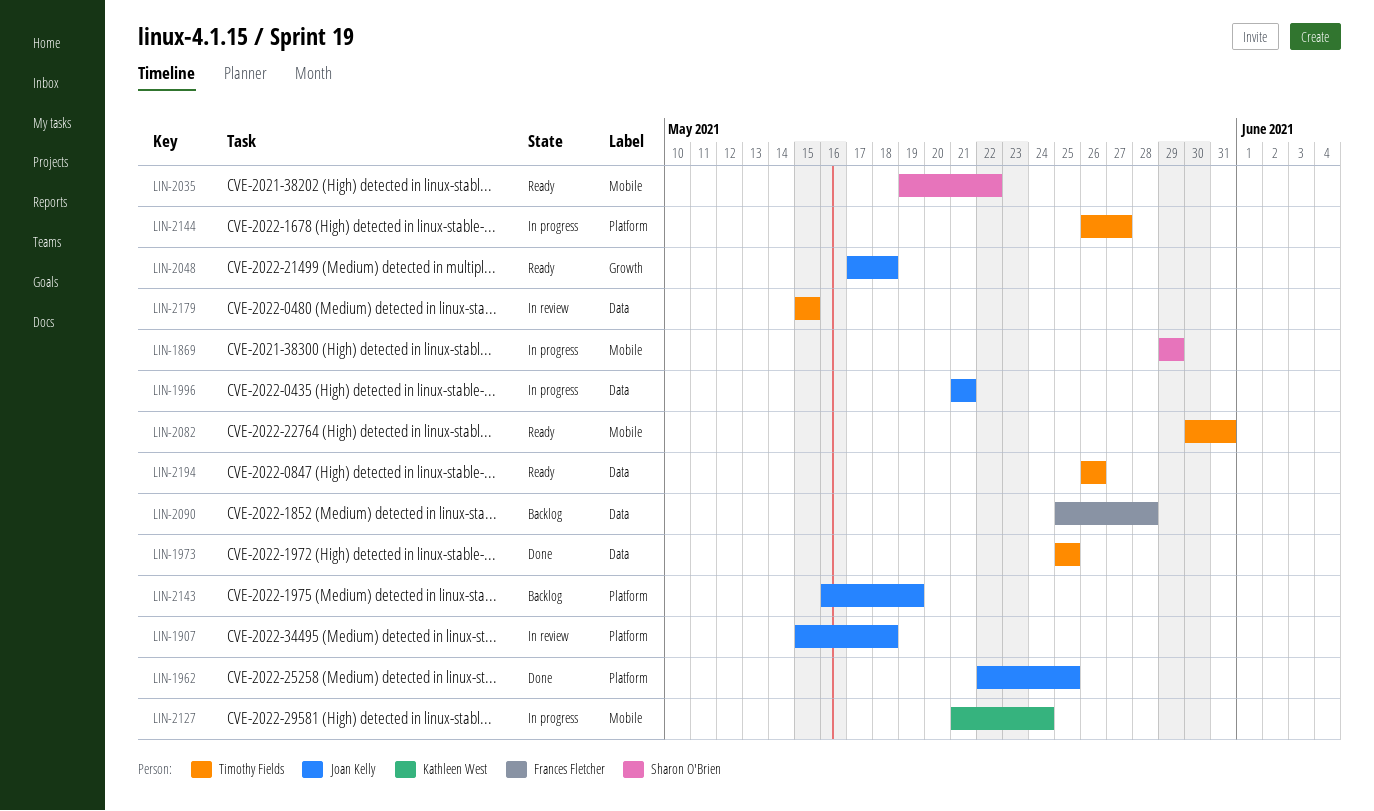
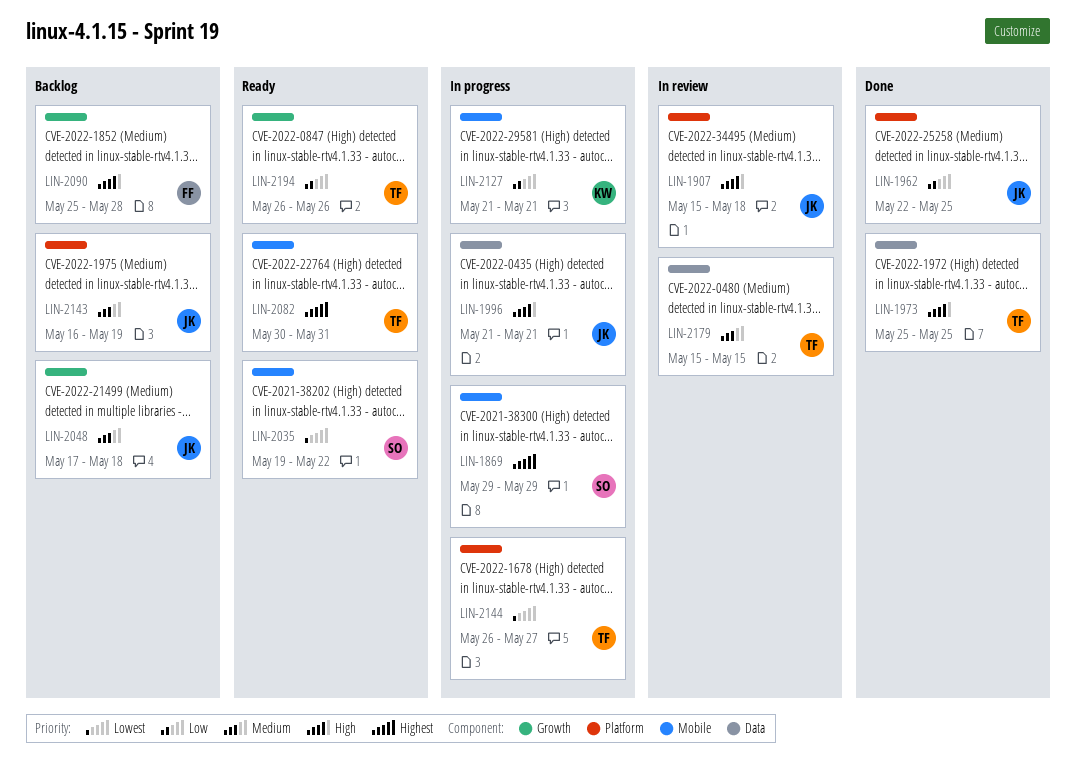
LIN-2048, status: Ready -> Backlog
LIN-2090, label: Data -> Growth
LIN-2127, due: May 24 -> May 21
LIN-2194, label: Data -> Growth

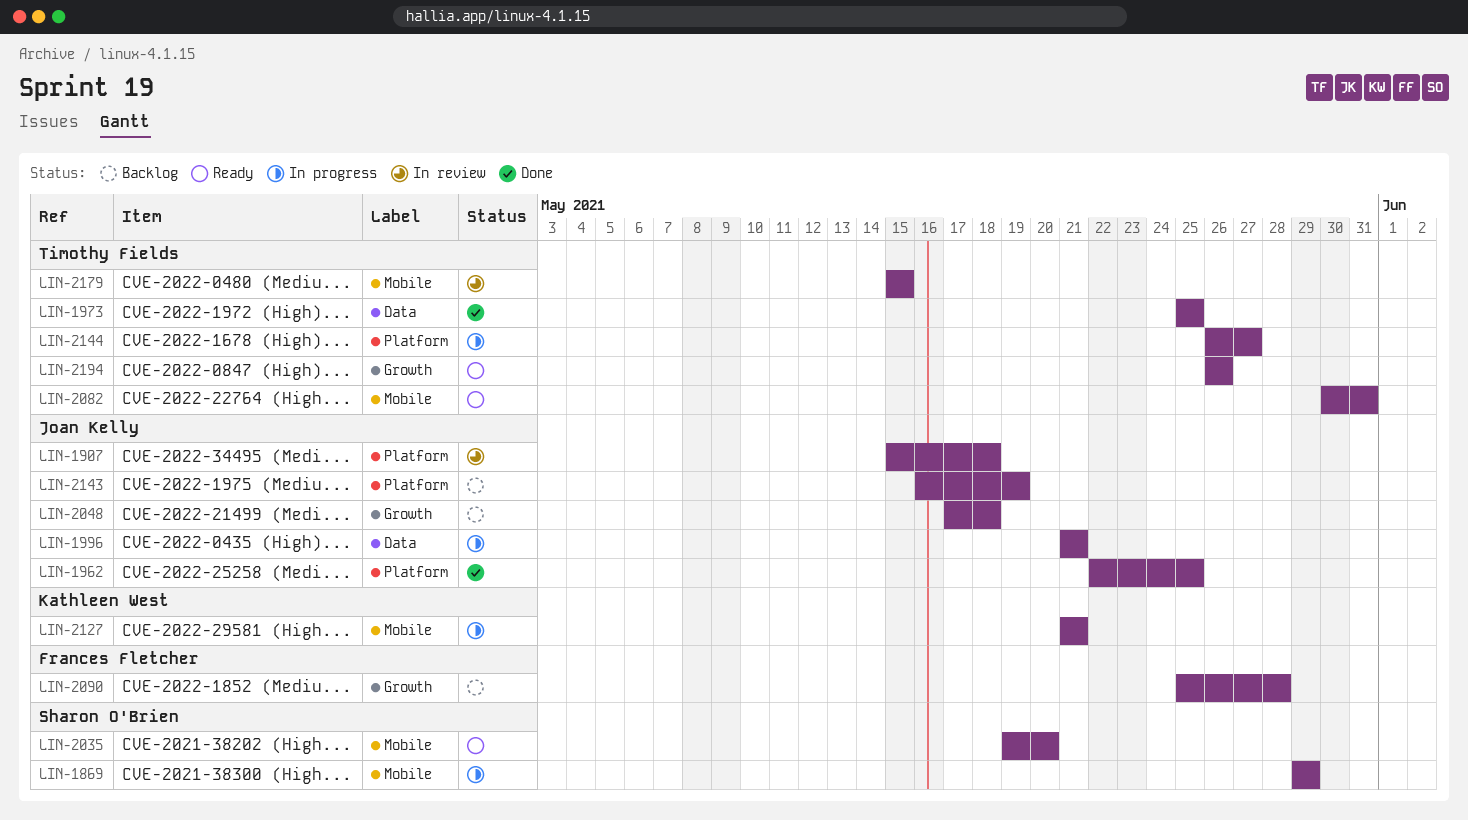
LIN-2035, due: May 22 -> May 20
LIN-2179, label: Data -> Mobile

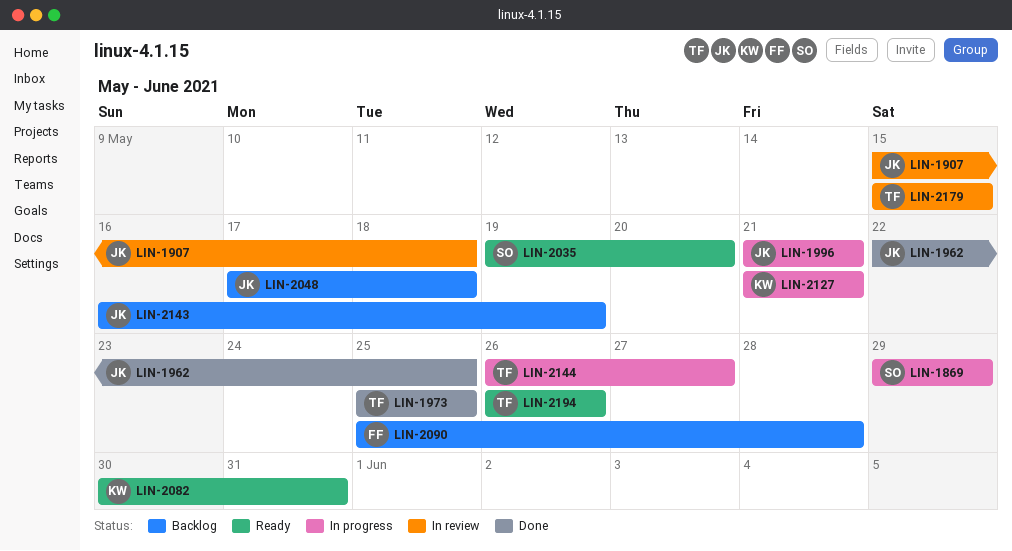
LIN-2082, owner: Timothy Fields -> Kathleen West

